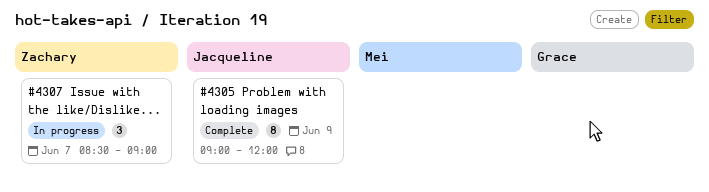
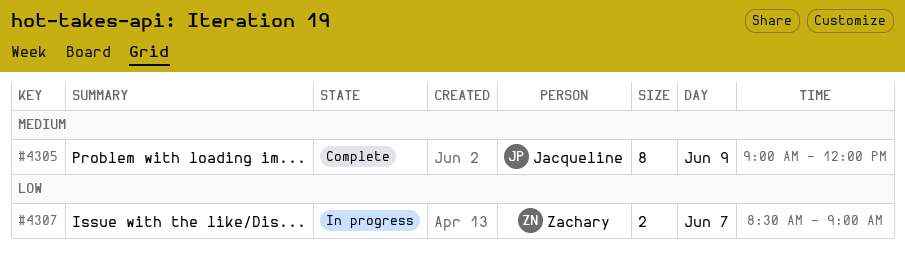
#4307, estimate: 3 -> 2

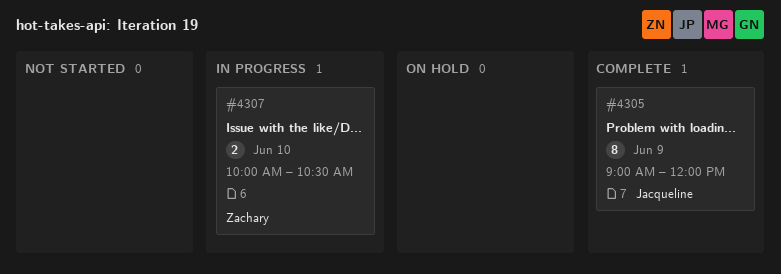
#4307, day: Jun 7 -> Jun 10
#4307, begins: 08:30 -> 10:00
#4307, ends: 09:00 -> 10:30

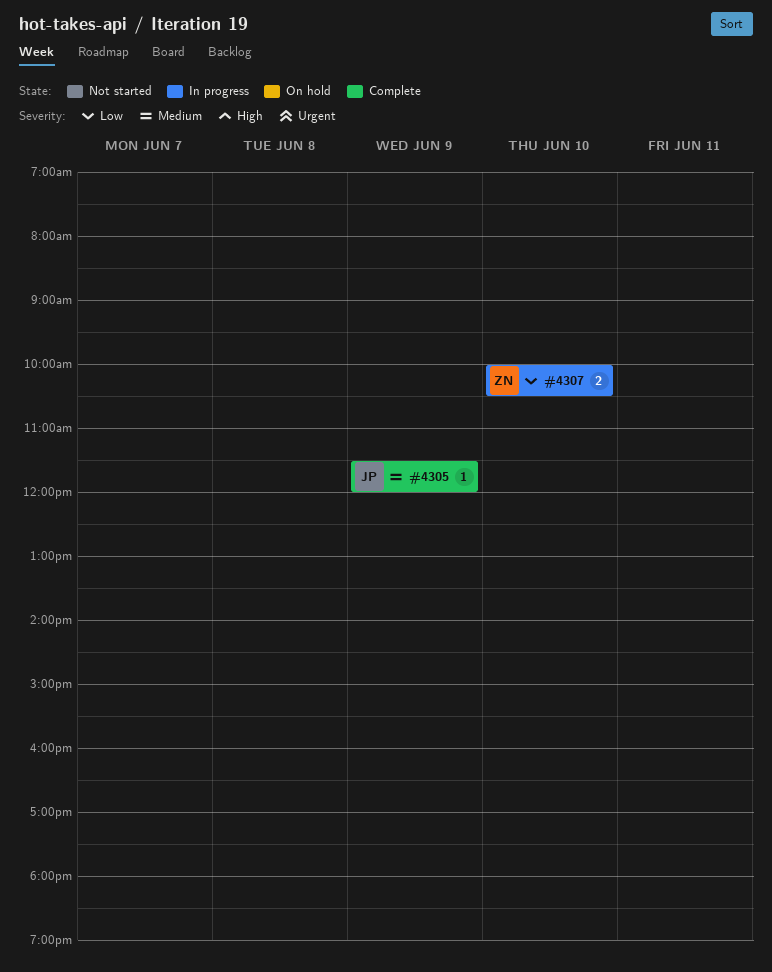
#4305, estimate: 8 -> 1
#4305, begins: 09:00 -> 11:30

